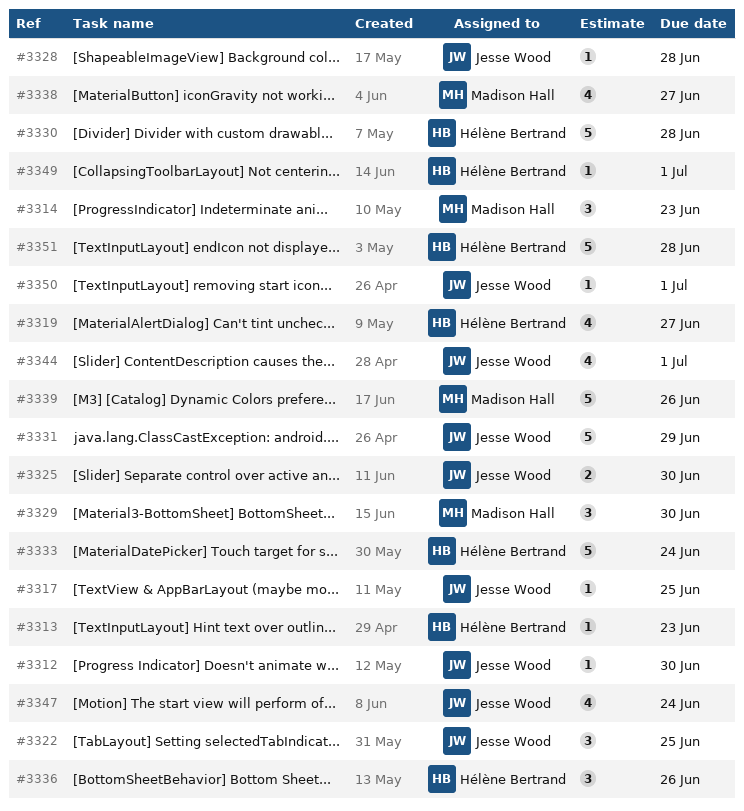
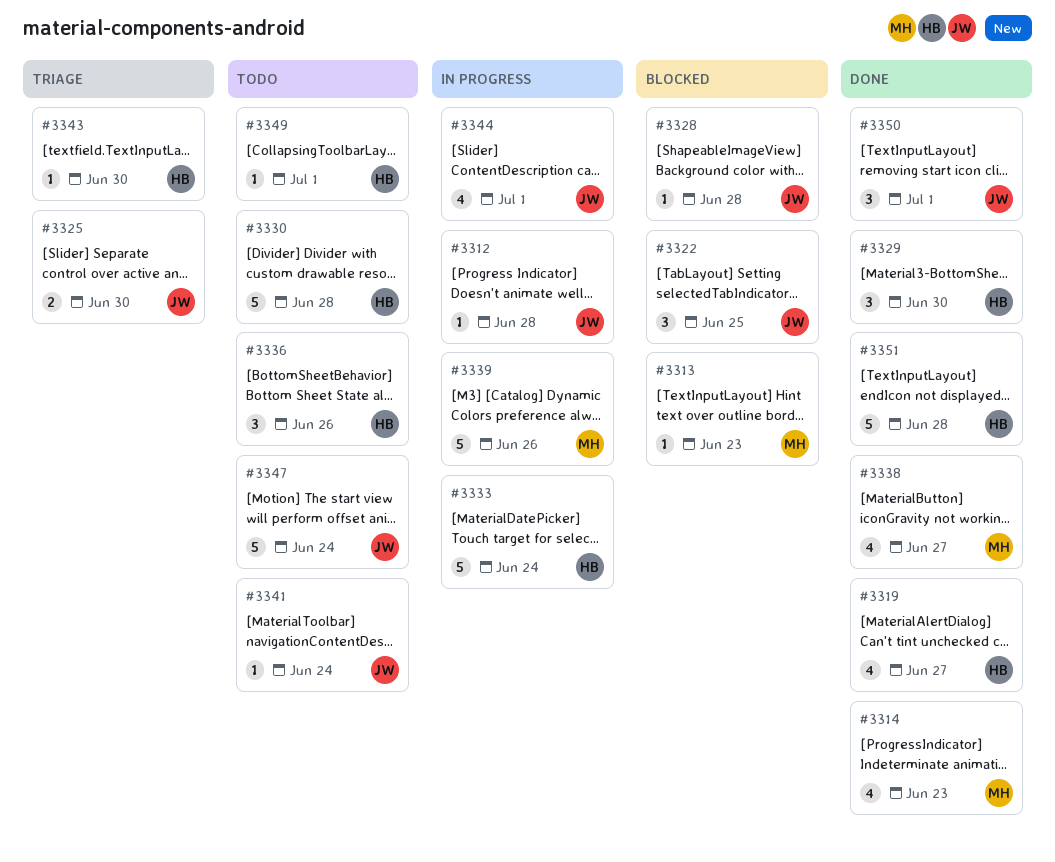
#3312, due: Jun 30 -> Jun 28
#3313, owner: Hélène Bertrand -> Madison Hall
#3314, estimate: 3 -> 4
#3317: present -> none
#3329, owner: Madison Hall -> Hélène Bertrand
#3331: present -> none
#3341: none -> present
#3343: none -> present
#3347, estimate: 4 -> 5
#3350, estimate: 1 -> 3

